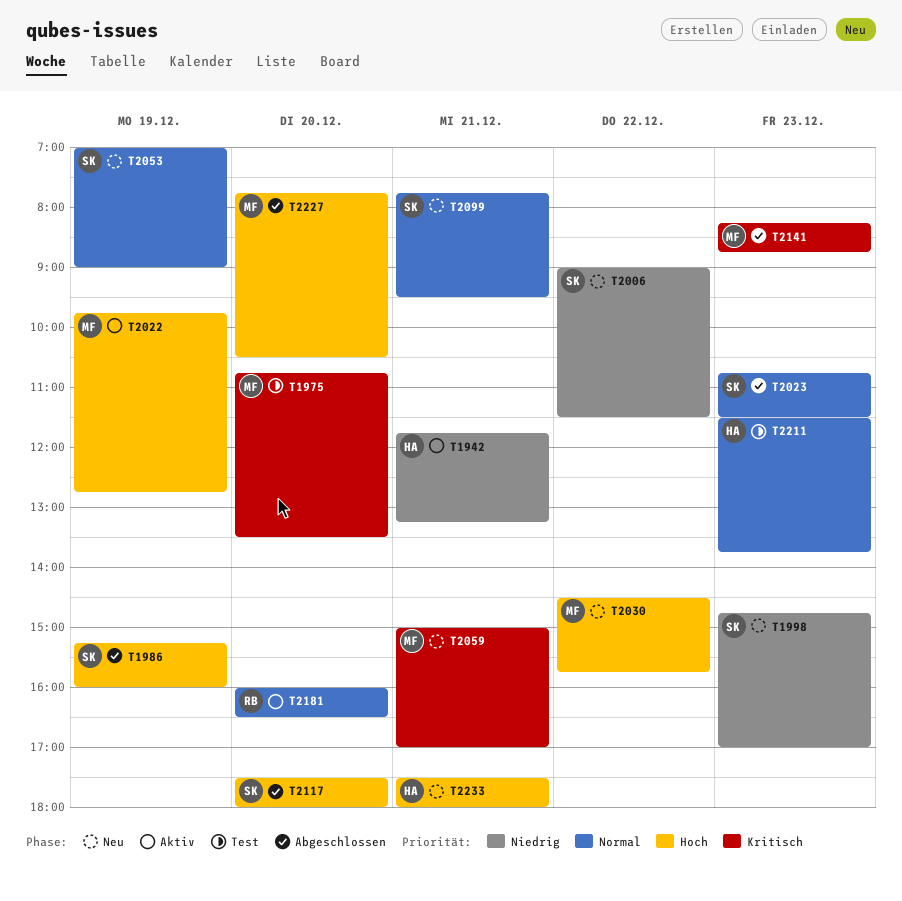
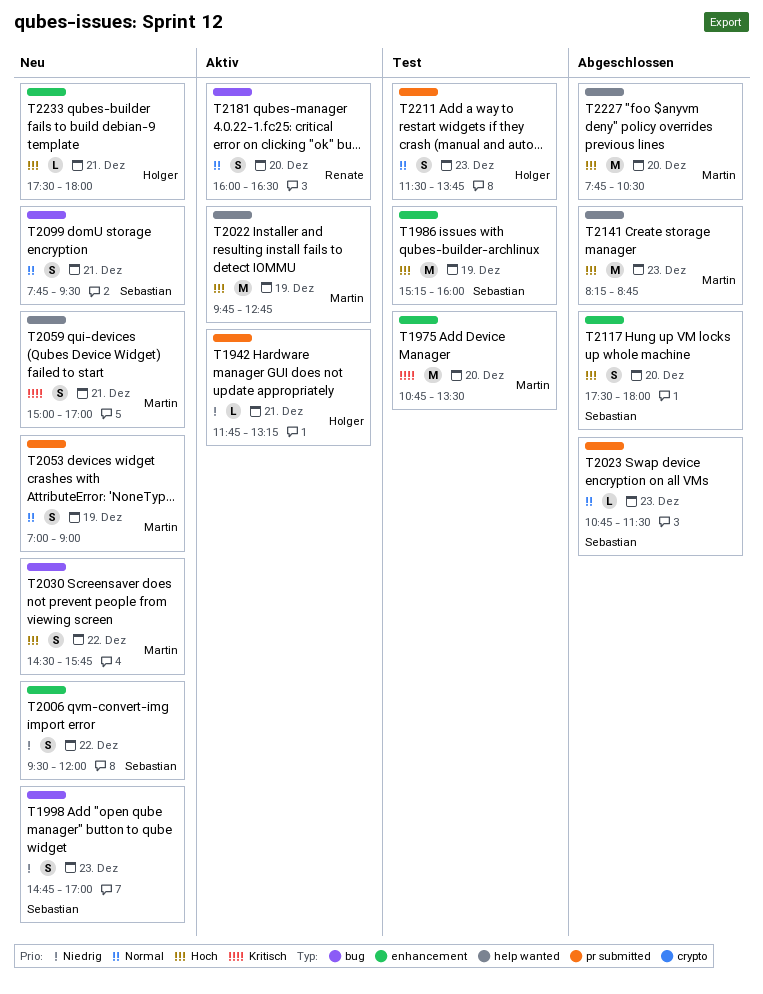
T1986, status: Abgeschlossen -> Test
T2006, begins: 09:00 -> 09:30
T2006, ends: 11:30 -> 12:00
T2053, owner: Sebastian -> Martin
T2141, priority: Kritisch -> Hoch

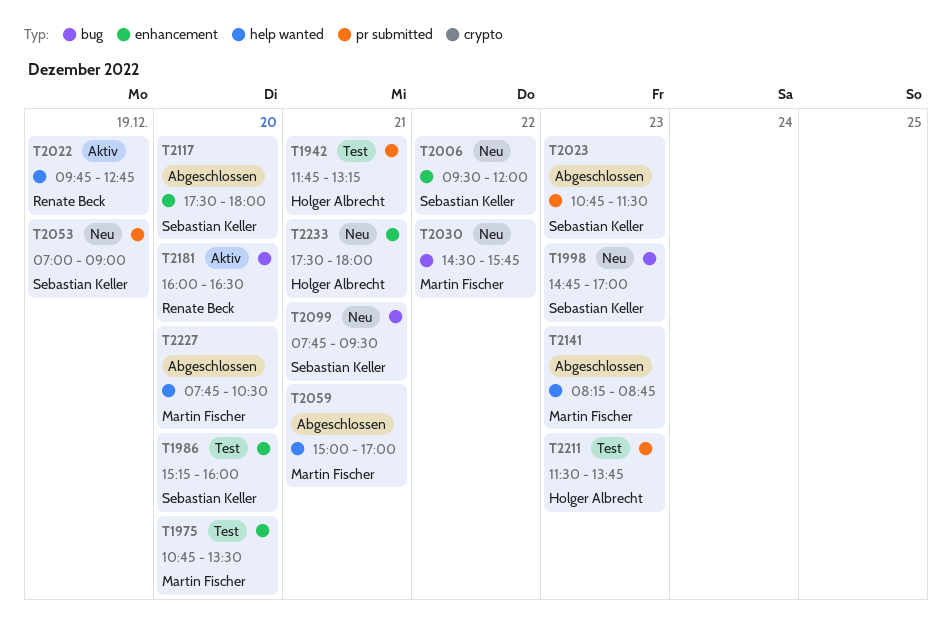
T1942, status: Aktiv -> Test
T1986, day: Dec 19 -> Dec 20
T2022, owner: Martin Fischer -> Renate Beck
T2053, owner: Martin Fischer -> Sebastian Keller
T2059, status: Neu -> Abgeschlossen

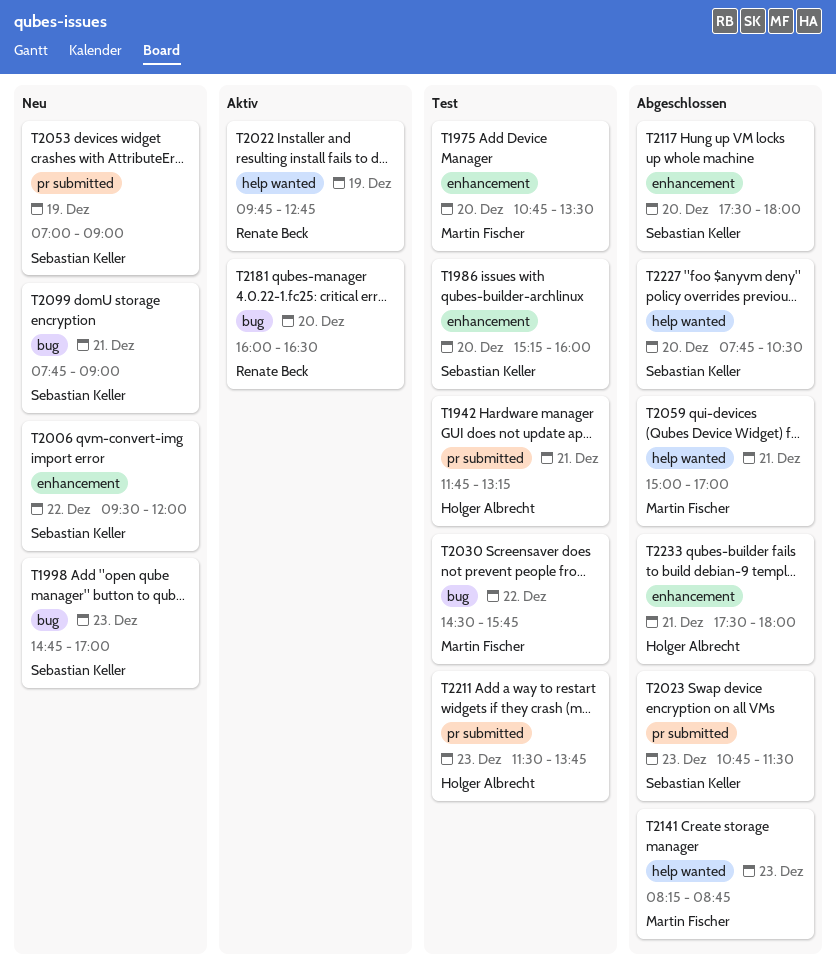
T2030, status: Neu -> Test
T2099, ends: 09:30 -> 09:00
T2227, owner: Martin Fischer -> Sebastian Keller
T2233, status: Neu -> Abgeschlossen

